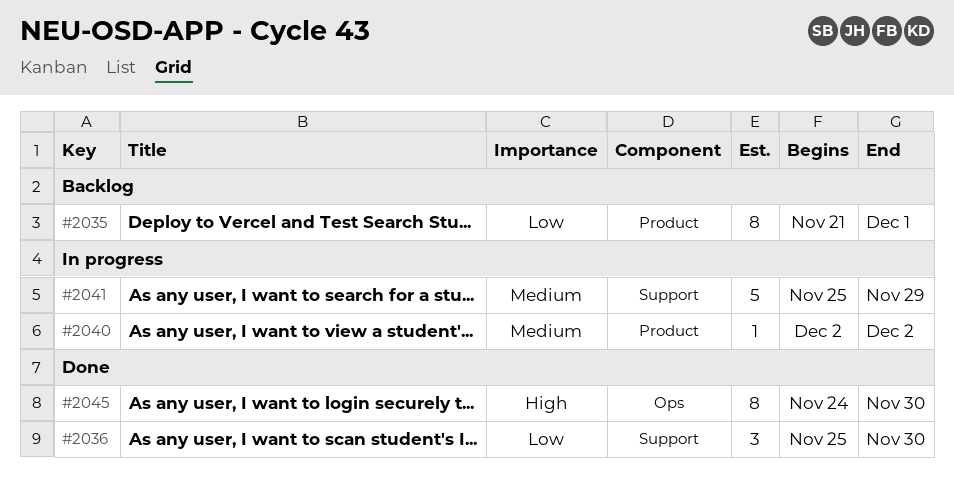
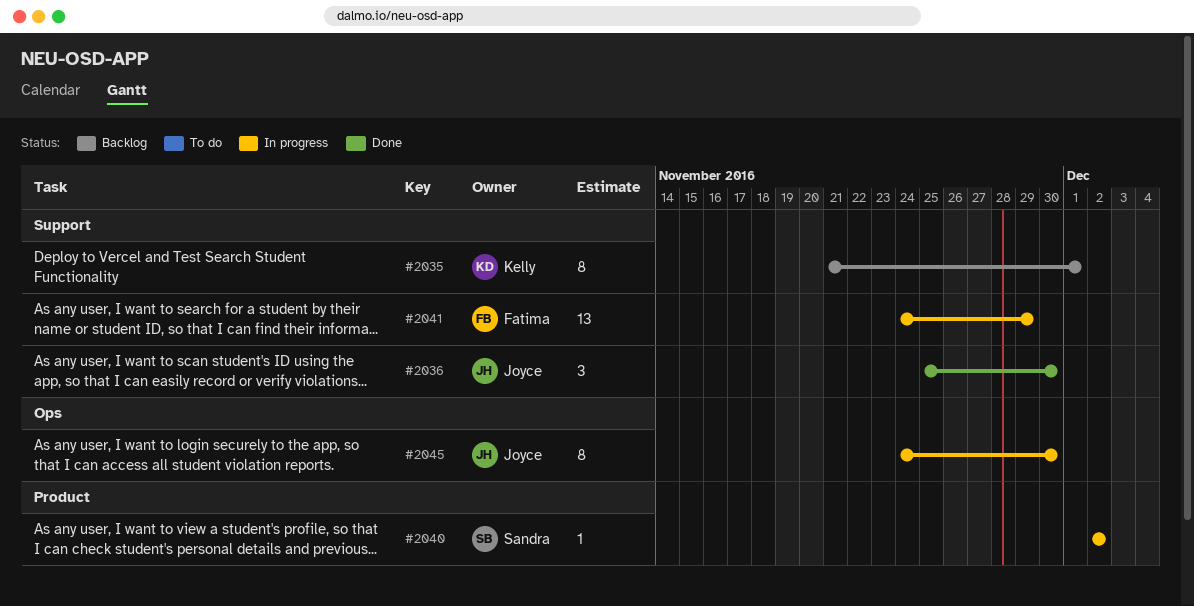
#2035, label: Product -> Support
#2041, estimate: 5 -> 13
#2041, start: Nov 25 -> Nov 24
#2045, status: Done -> In progress

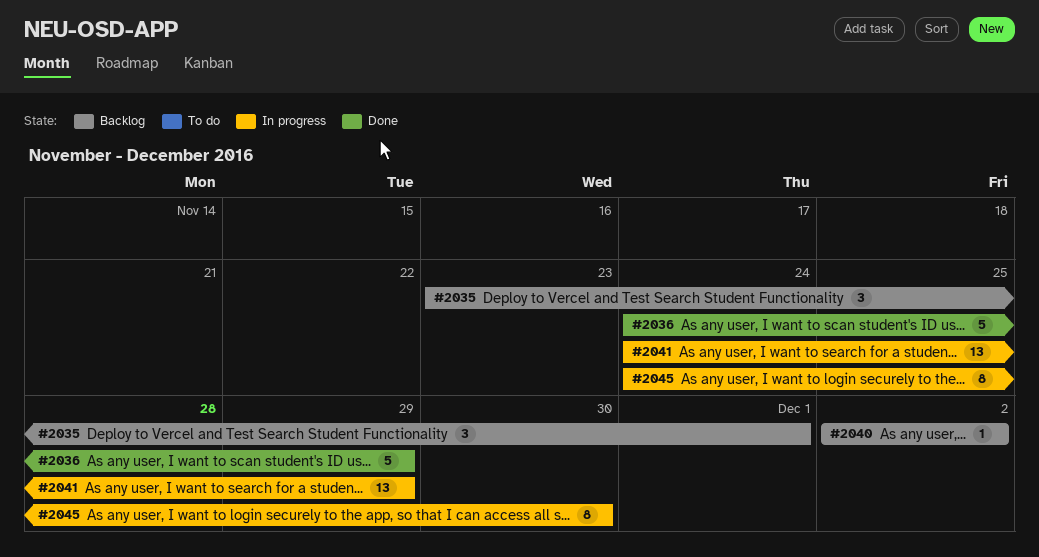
#2035, estimate: 8 -> 3
#2035, start: Nov 21 -> Nov 23
#2036, estimate: 3 -> 5
#2036, start: Nov 25 -> Nov 24
#2036, due: Nov 30 -> Nov 29
#2040, status: In progress -> Backlog

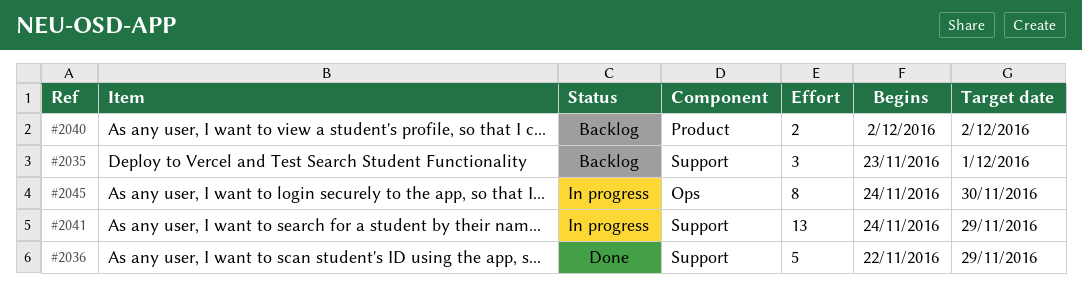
#2036, start: Nov 24 -> Nov 22
#2040, estimate: 1 -> 2

